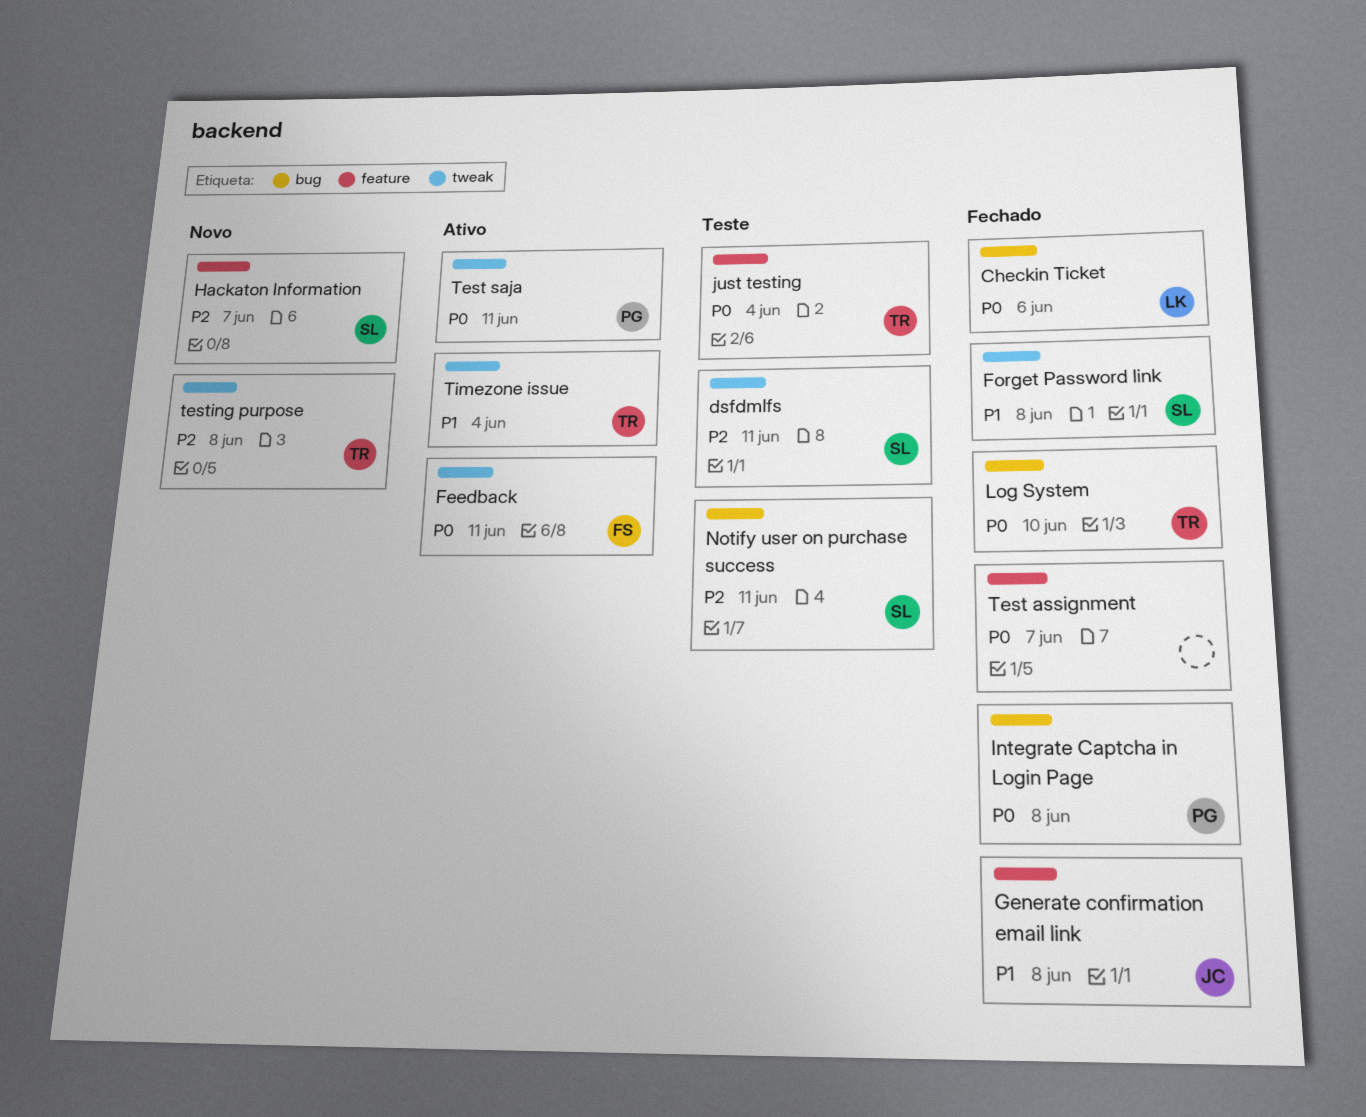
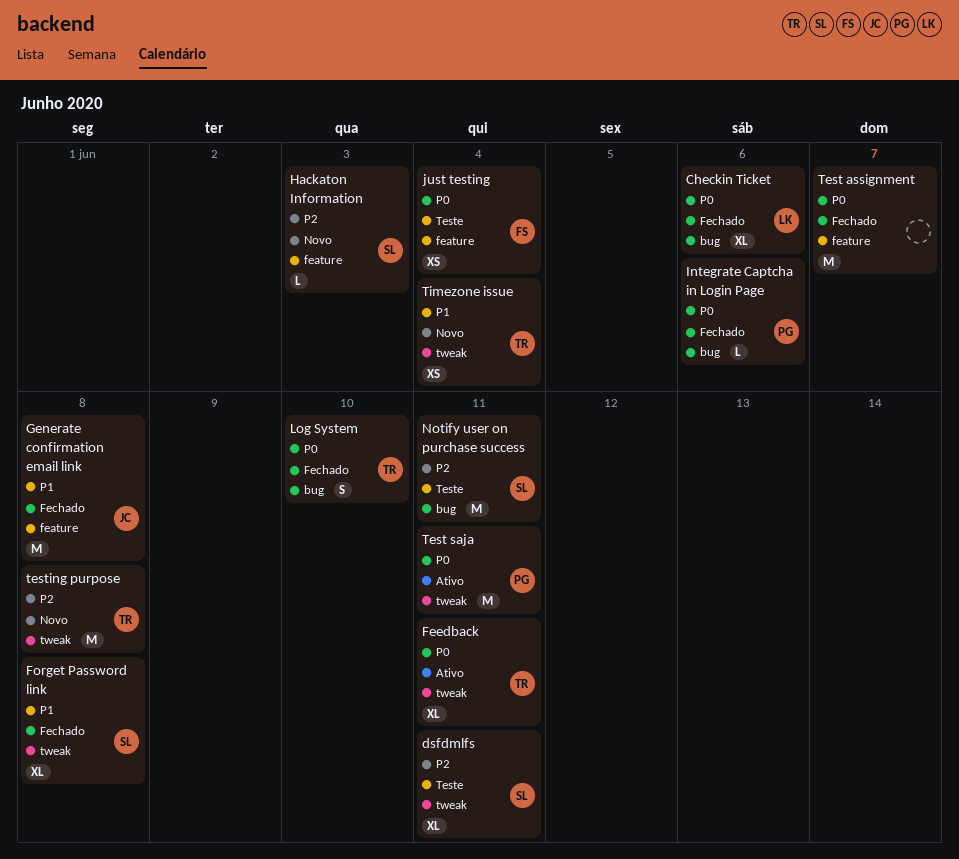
Feedback, owner: FS -> TR
Hackaton Information, due: Jun 7 -> Jun 3
Integrate Captcha in Login Page, due: Jun 8 -> Jun 6
just testing, owner: TR -> FS
Timezone issue, status: Ativo -> Novo

